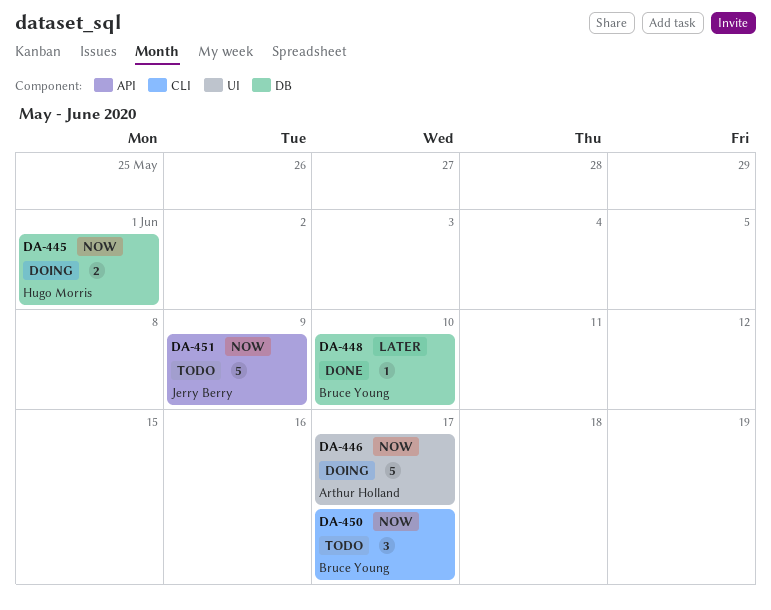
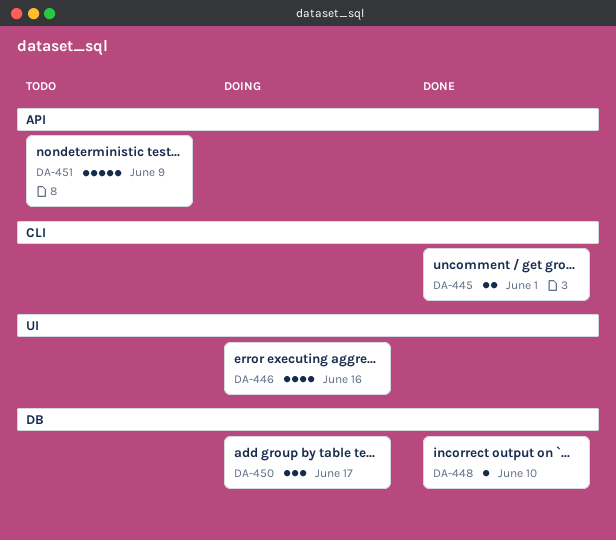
DA-445, status: Doing -> Done
DA-445, label: DB -> CLI
DA-446, estimate: 5 -> 4
DA-446, due: Jun 17 -> Jun 16
DA-450, status: Todo -> Doing
DA-450, label: CLI -> DB

